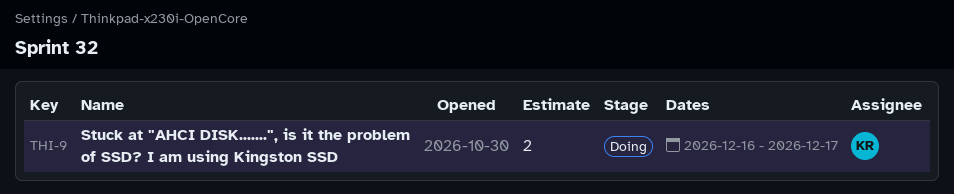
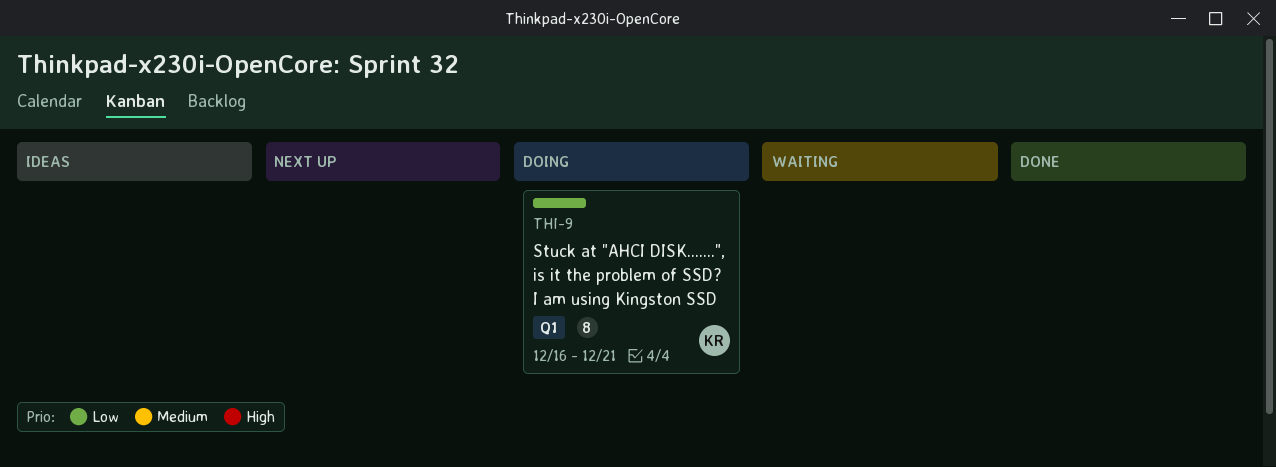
THI-9, estimate: 2 -> 8
THI-9, due: Dec 17 -> Dec 21

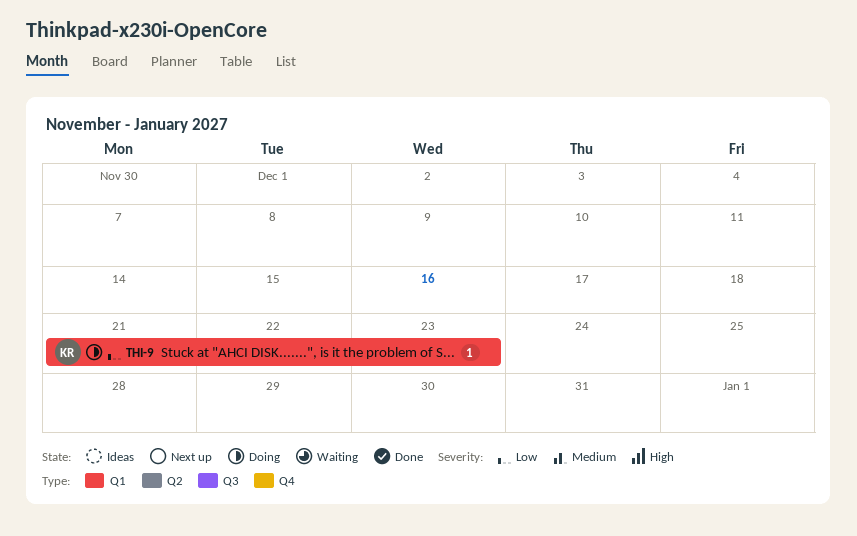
THI-9, estimate: 8 -> 1
THI-9, start: Dec 16 -> Dec 21
THI-9, due: Dec 21 -> Dec 23

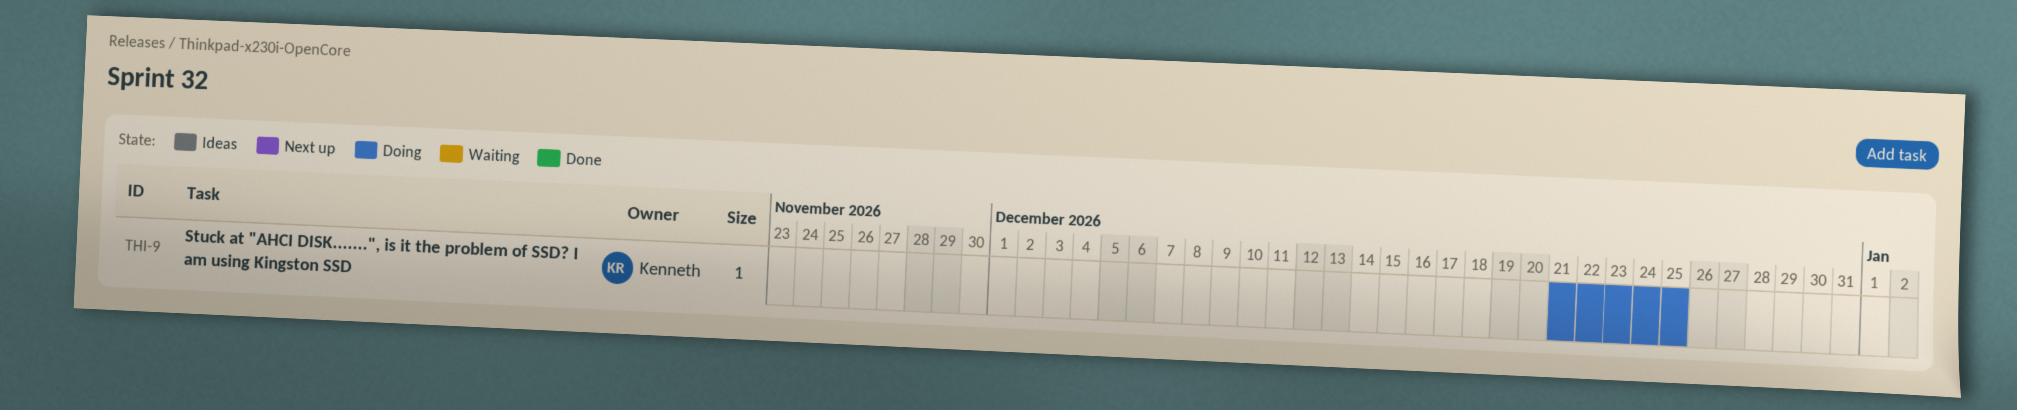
THI-9, due: Dec 23 -> Dec 25

